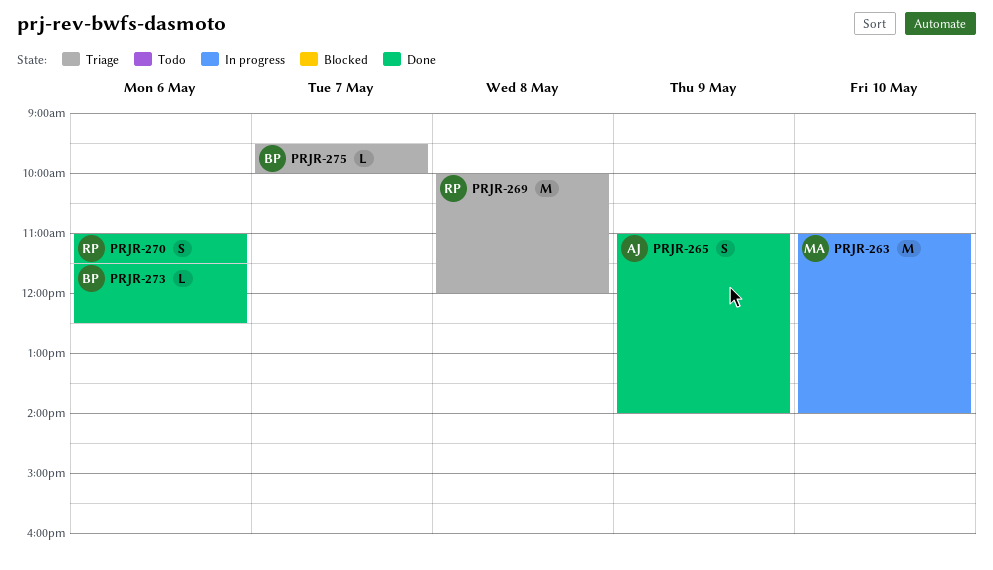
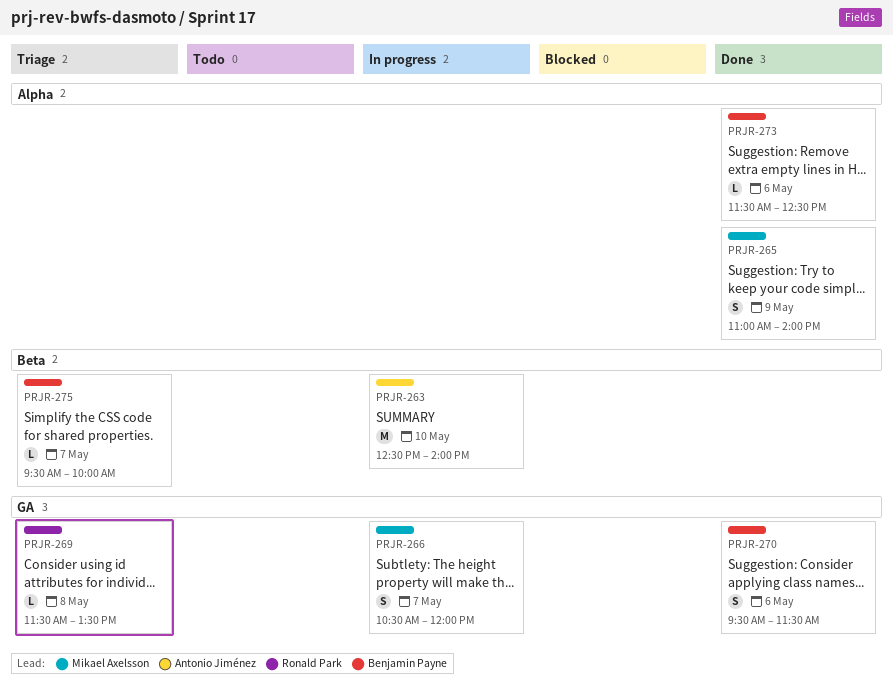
PRJR-263, owner: Mikael Axelsson -> Antonio Jiménez
PRJR-263, begins: 11:00 -> 12:30
PRJR-265, owner: Antonio Jiménez -> Mikael Axelsson
PRJR-266: none -> present
PRJR-269, estimate: M -> L
PRJR-269, begins: 10:00 -> 11:30
PRJR-269, ends: 12:00 -> 13:30
PRJR-270, owner: Ronald Park -> Benjamin Payne
PRJR-270, begins: 11:00 -> 09:30

